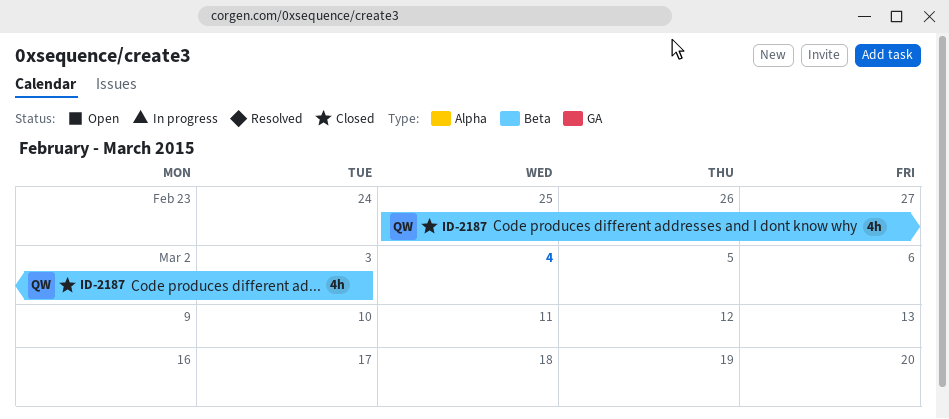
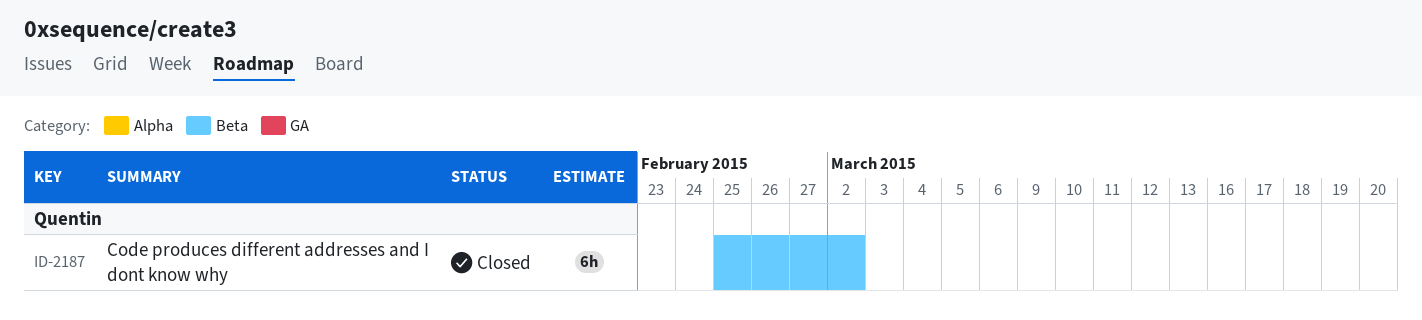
ID-2187, estimate: 4h -> 6h
ID-2187, due: Mar 3 -> Mar 2

